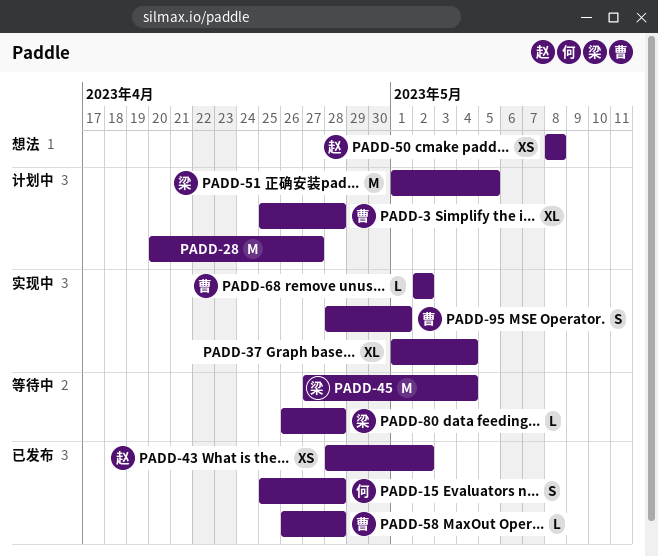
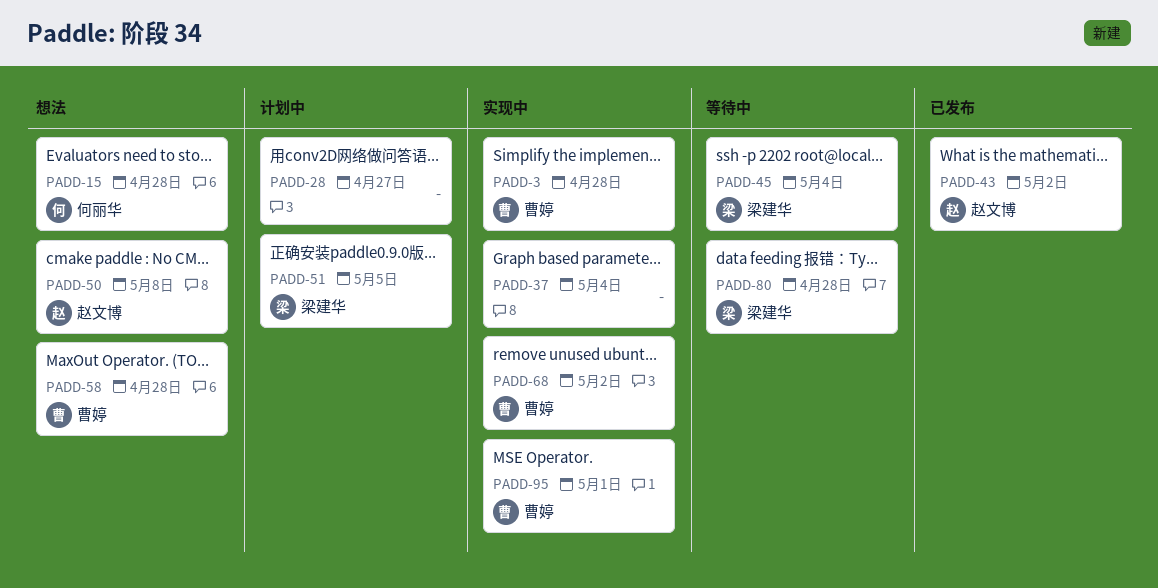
PADD-3, status: 计划中 -> 实现中
PADD-15, status: 已发布 -> 想法
PADD-58, status: 已发布 -> 想法

